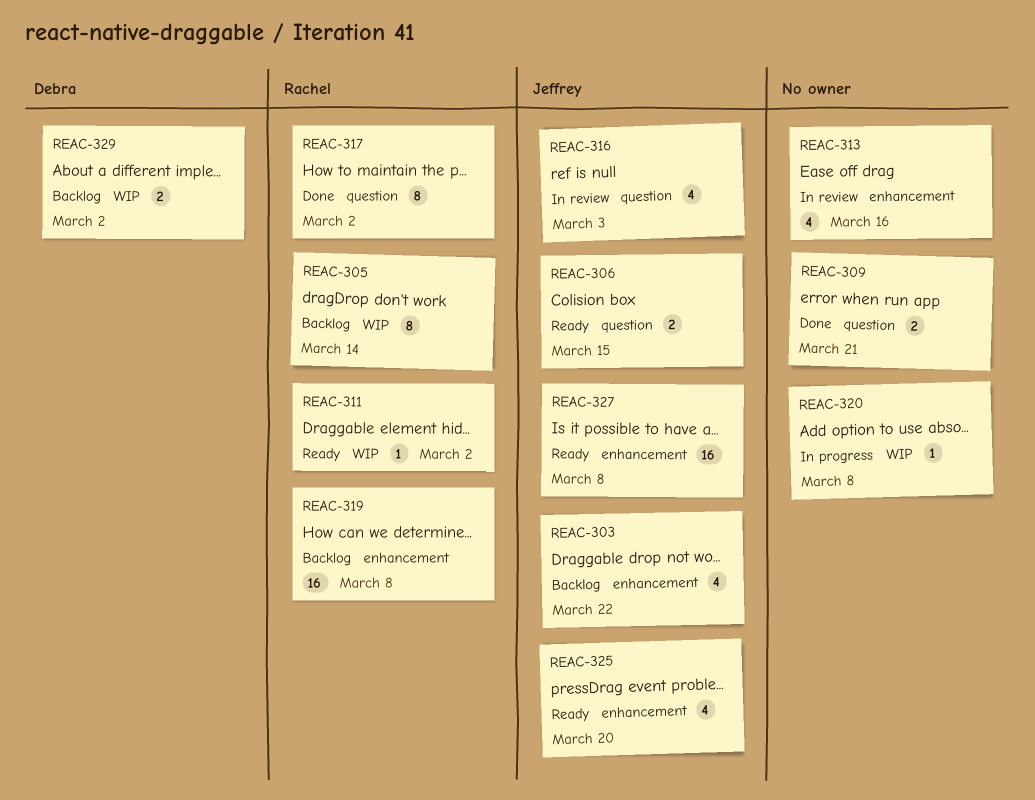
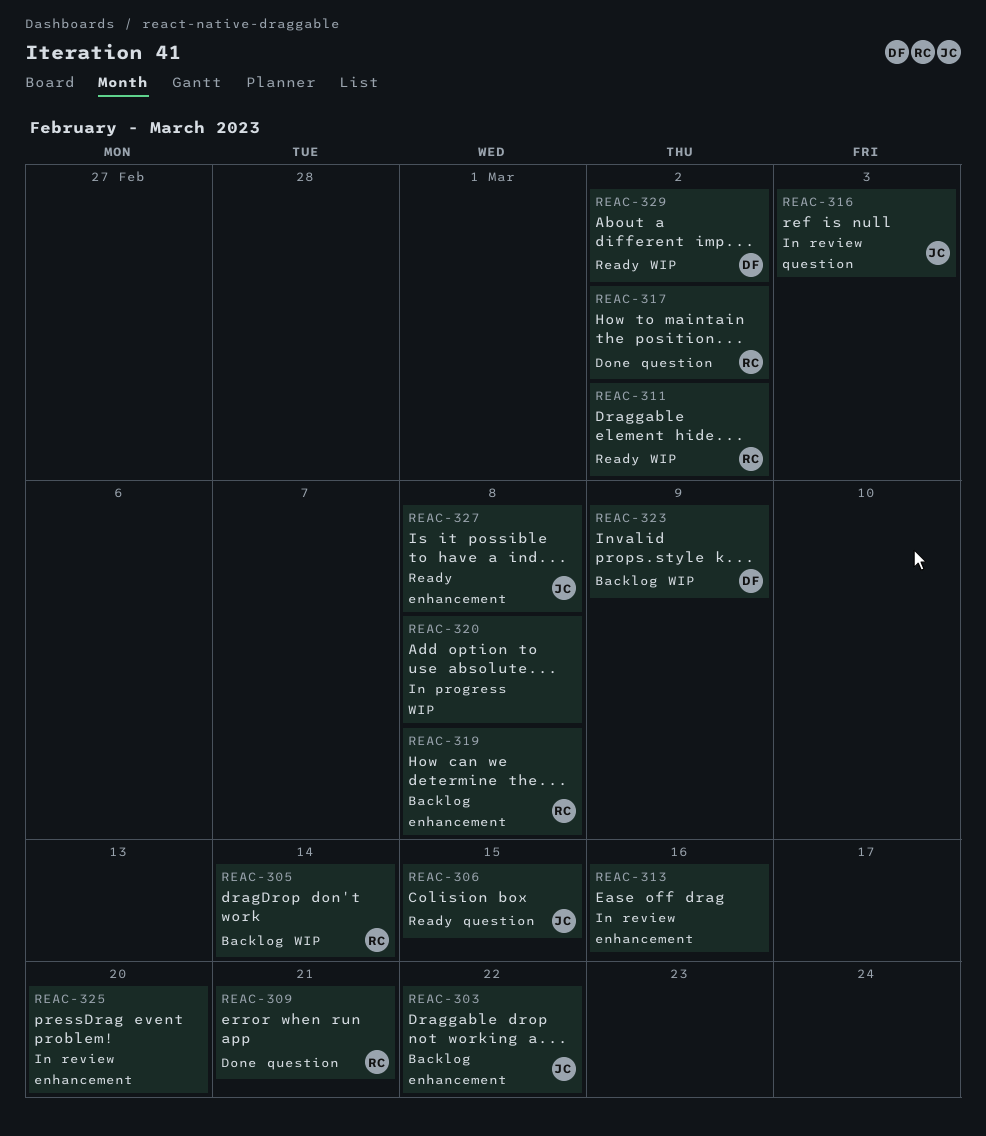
REAC-309, owner: none -> Rachel
REAC-323: none -> present
REAC-325, status: Ready -> In review
REAC-325, owner: Jeffrey -> none
REAC-329, status: Backlog -> Ready

